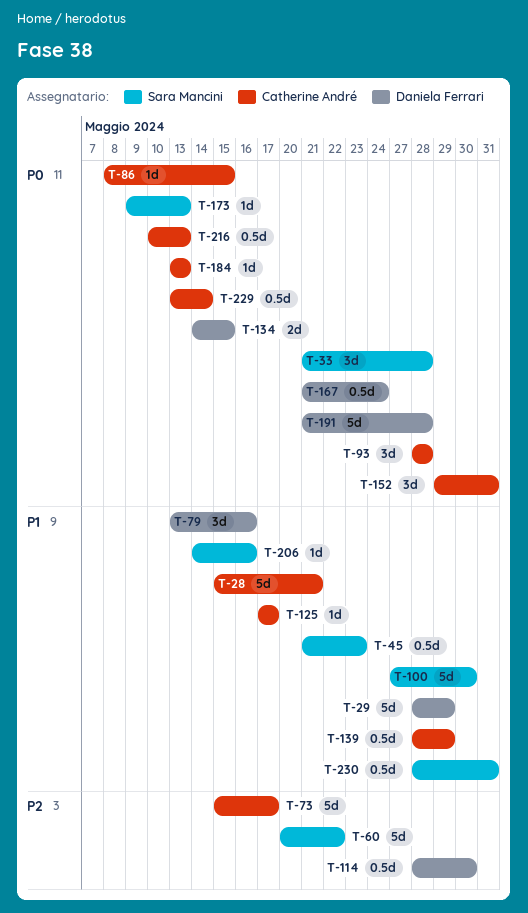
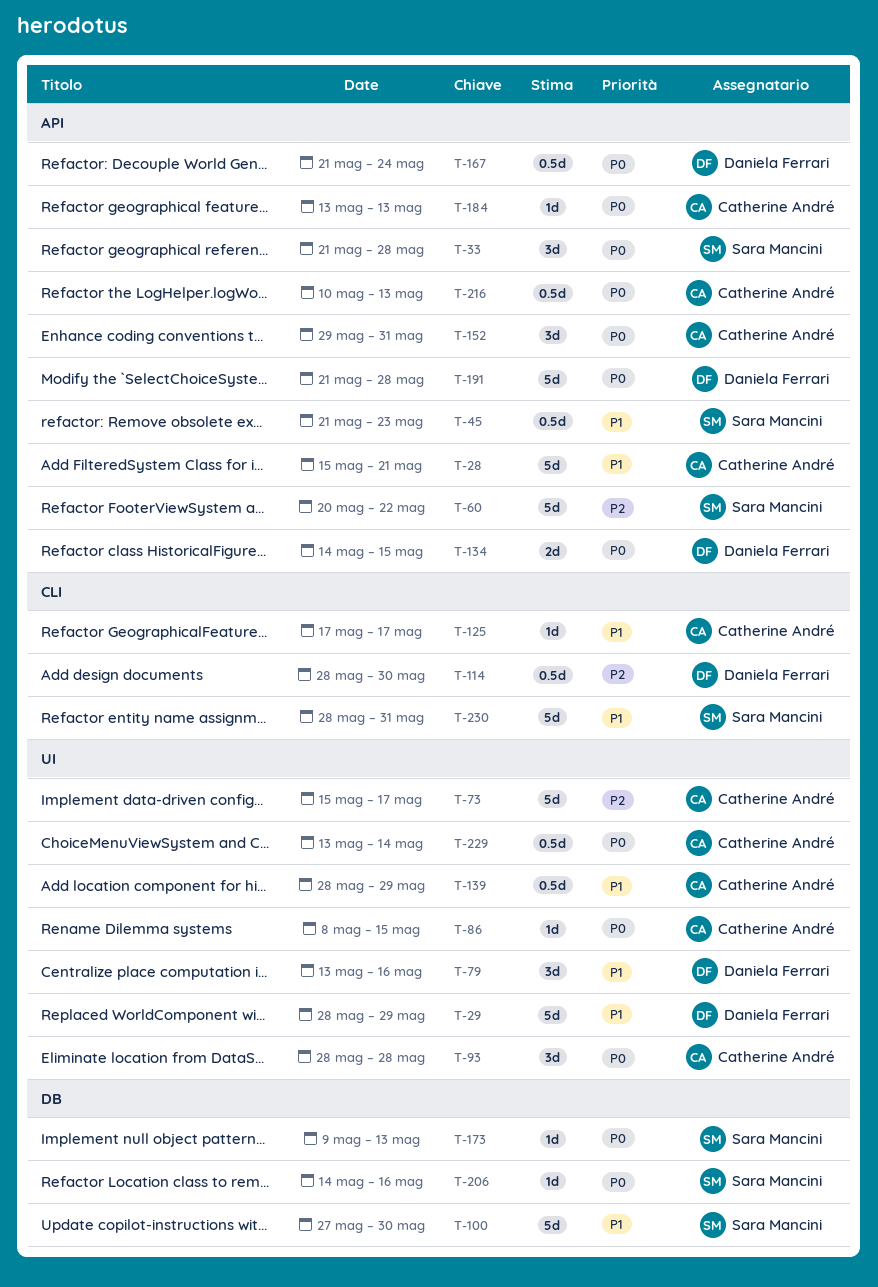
T-206, priority: P1 -> P0
T-230, estimate: 0.5d -> 5d

